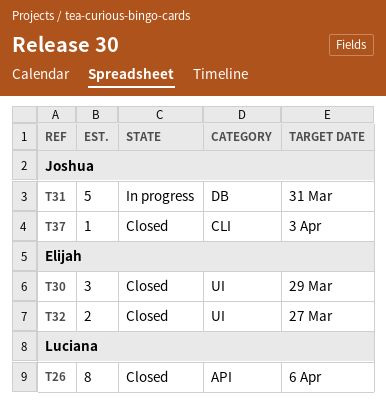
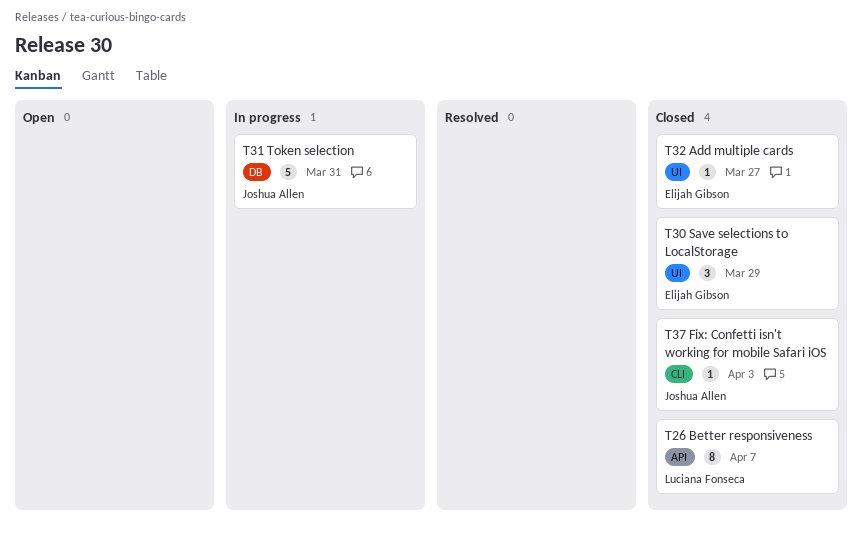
T26, due: Apr 6 -> Apr 7
T32, estimate: 2 -> 1

